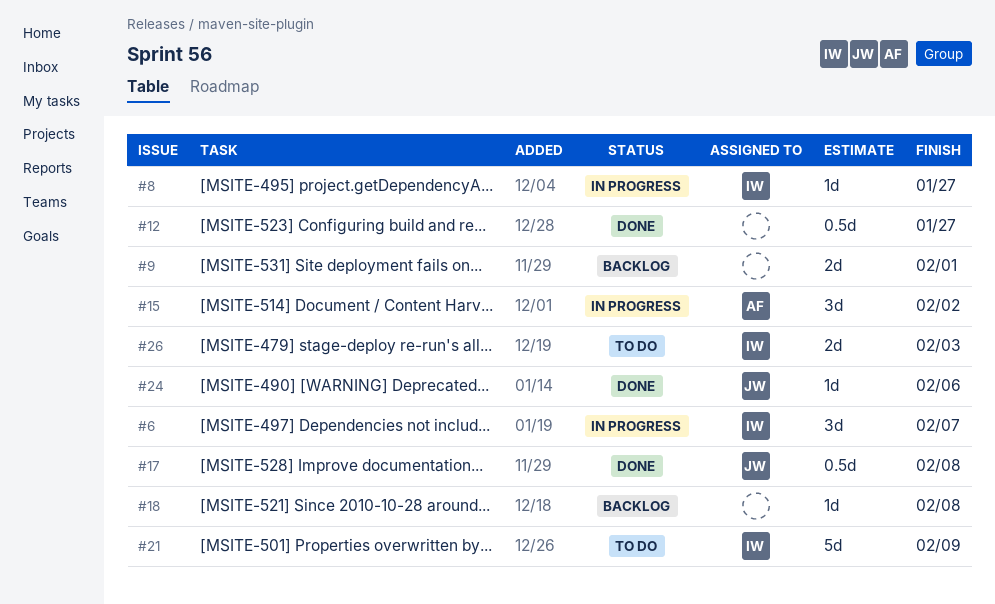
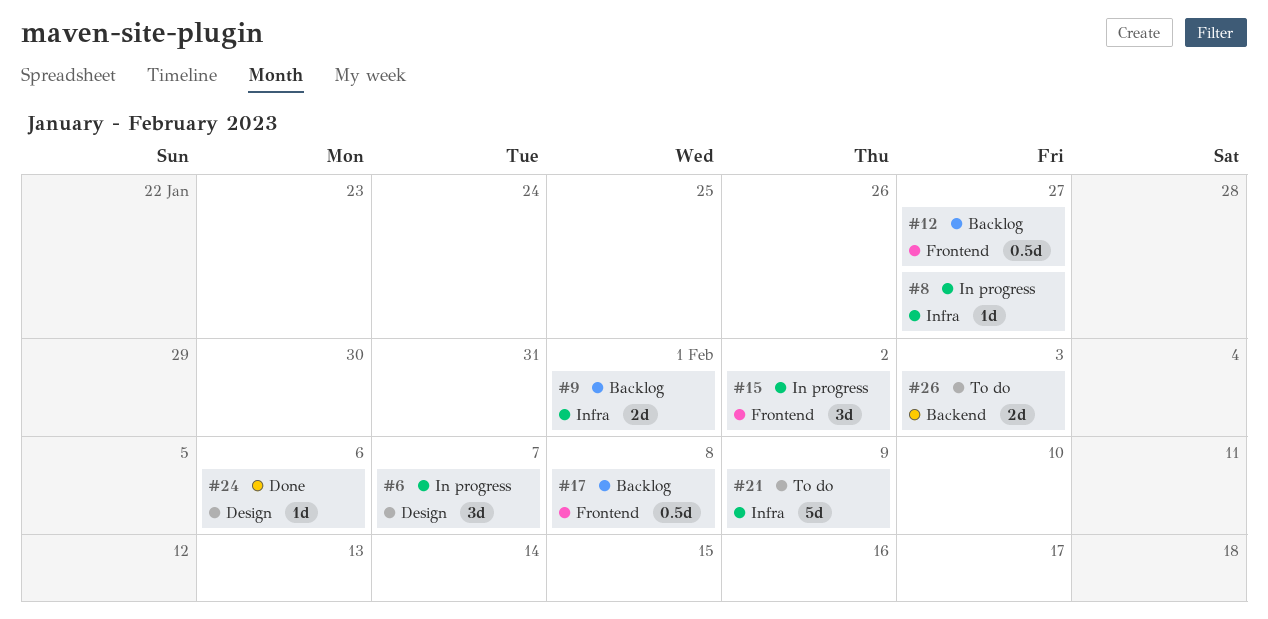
#12, status: Done -> Backlog
#17, status: Done -> Backlog
#18: present -> none

